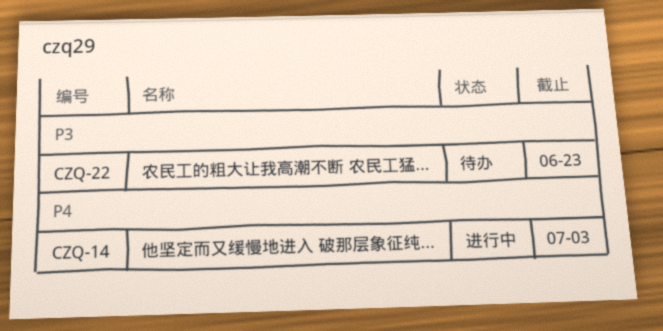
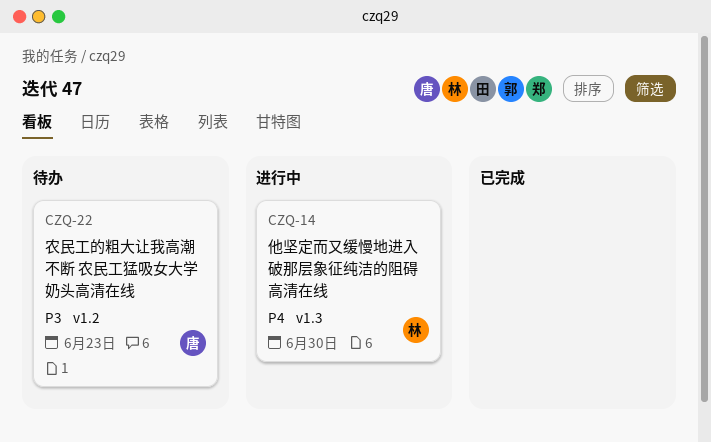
CZQ-14, due: Jul 3 -> Jun 30

